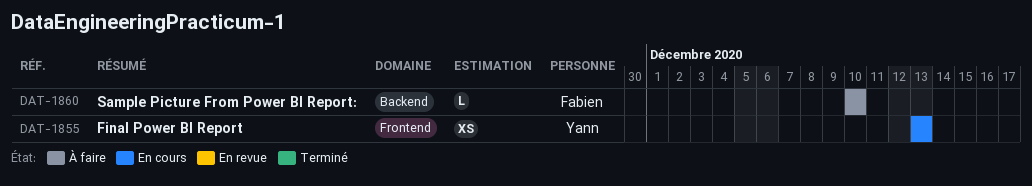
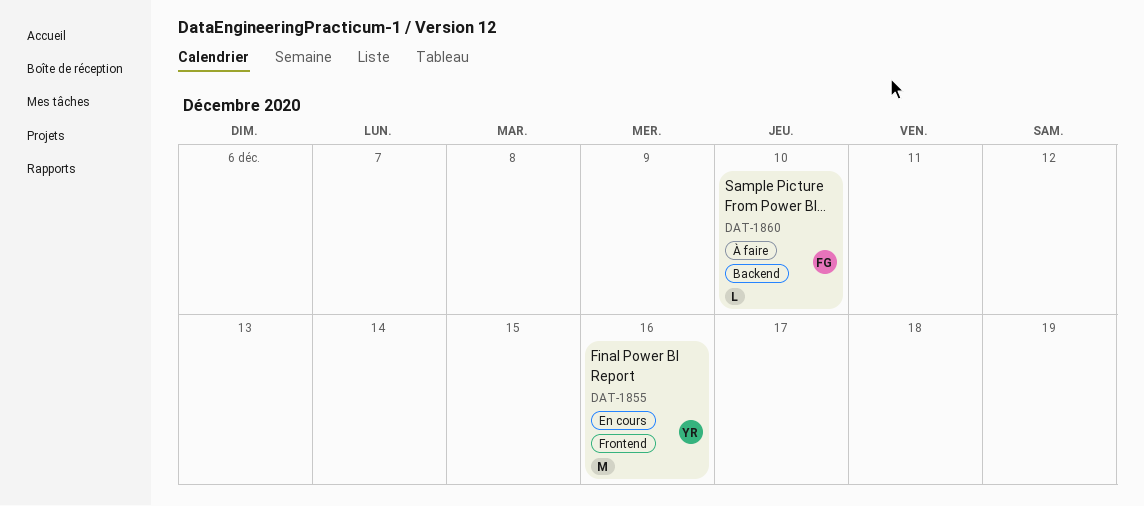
DAT-1855, estimate: XS -> M
DAT-1855, due: Dec 13 -> Dec 16

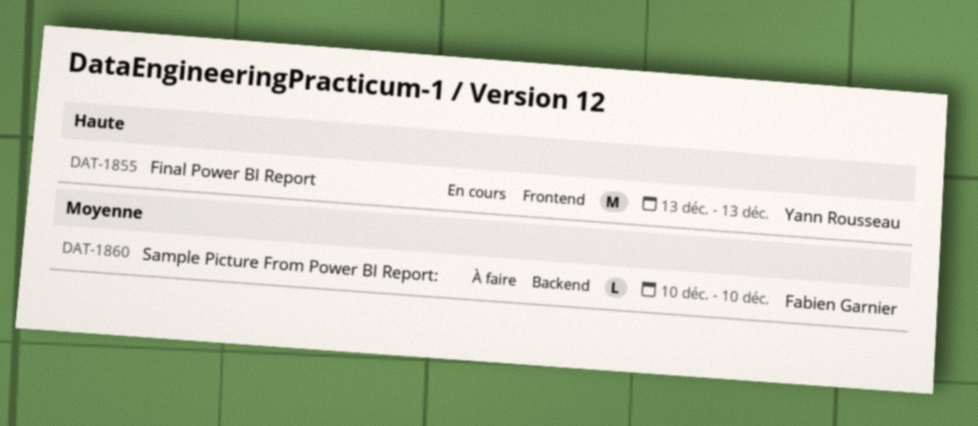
DAT-1855, due: Dec 16 -> Dec 13

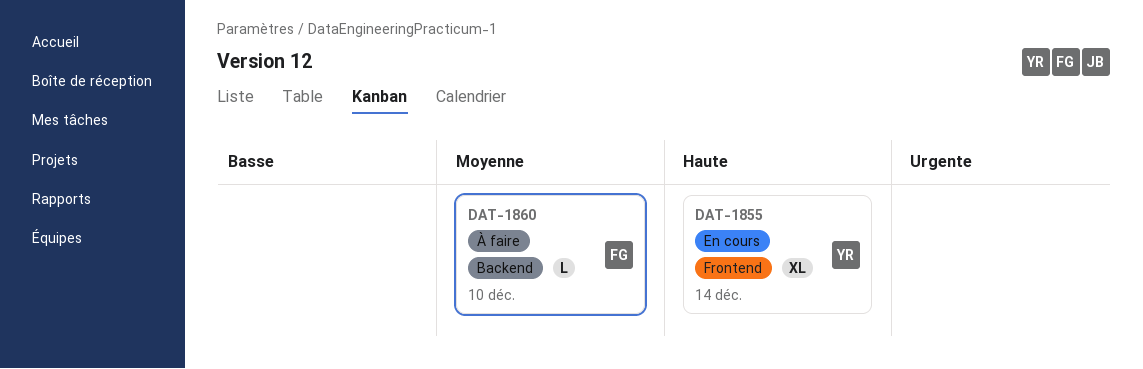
DAT-1855, estimate: M -> XL
DAT-1855, due: Dec 13 -> Dec 14

